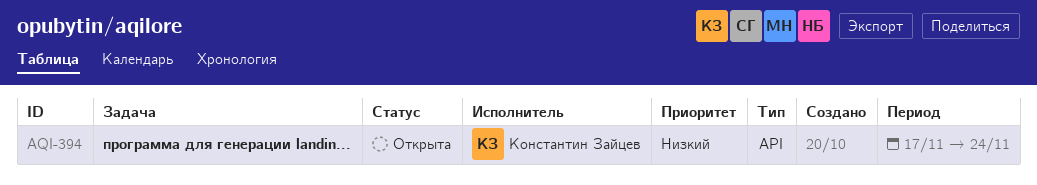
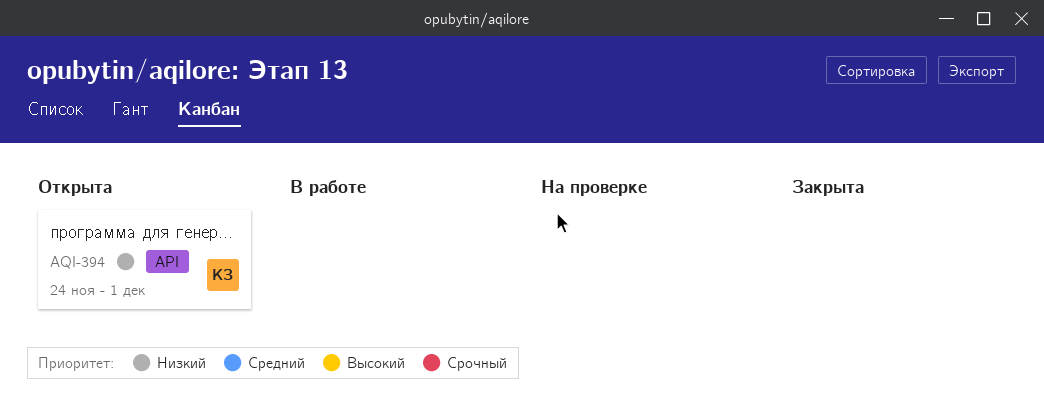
AQI-394, start: Nov 17 -> Nov 24
AQI-394, due: Nov 24 -> Dec 1

